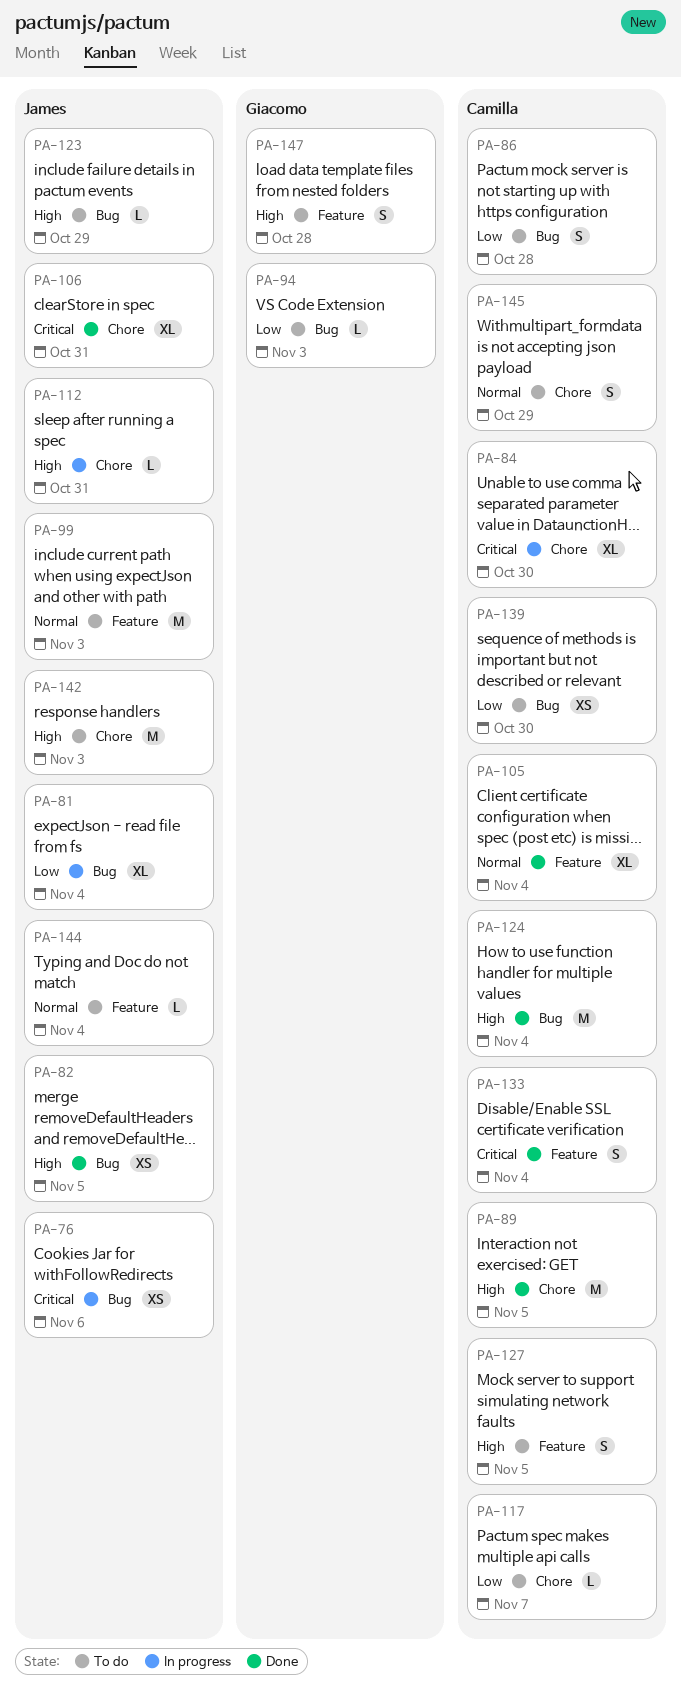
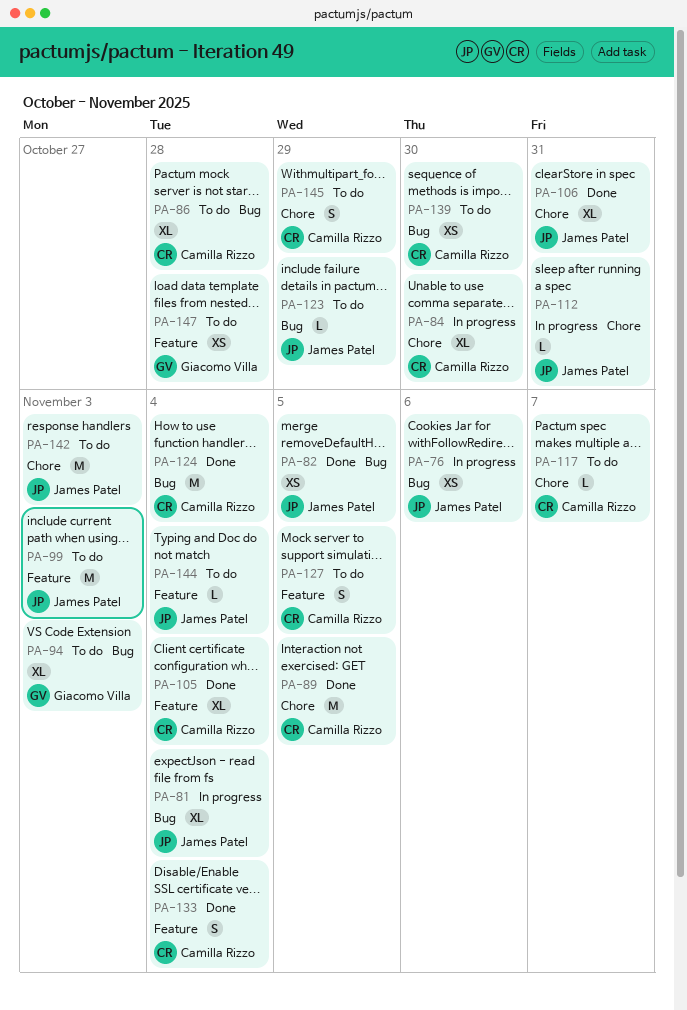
PA-86, estimate: S -> XL
PA-94, estimate: L -> XL
PA-147, estimate: S -> XS

